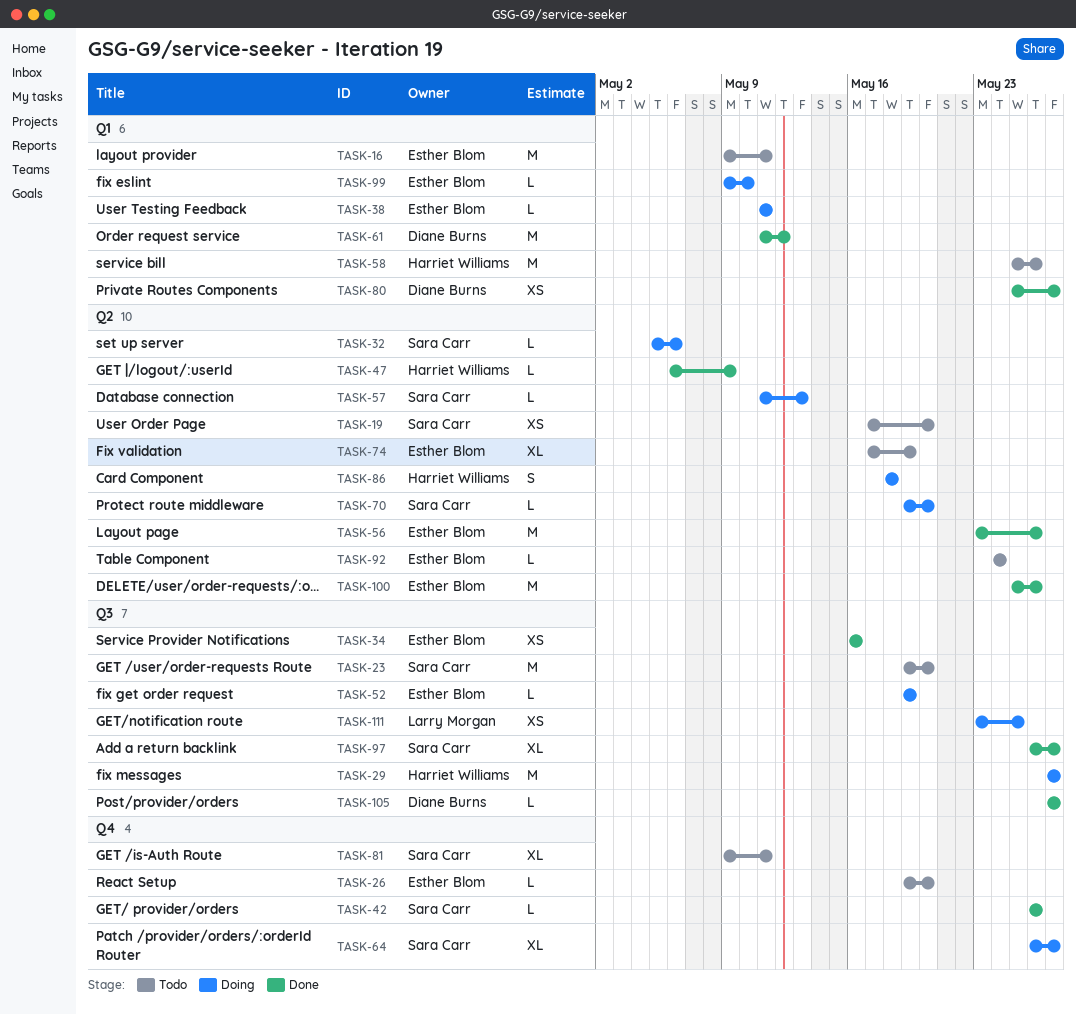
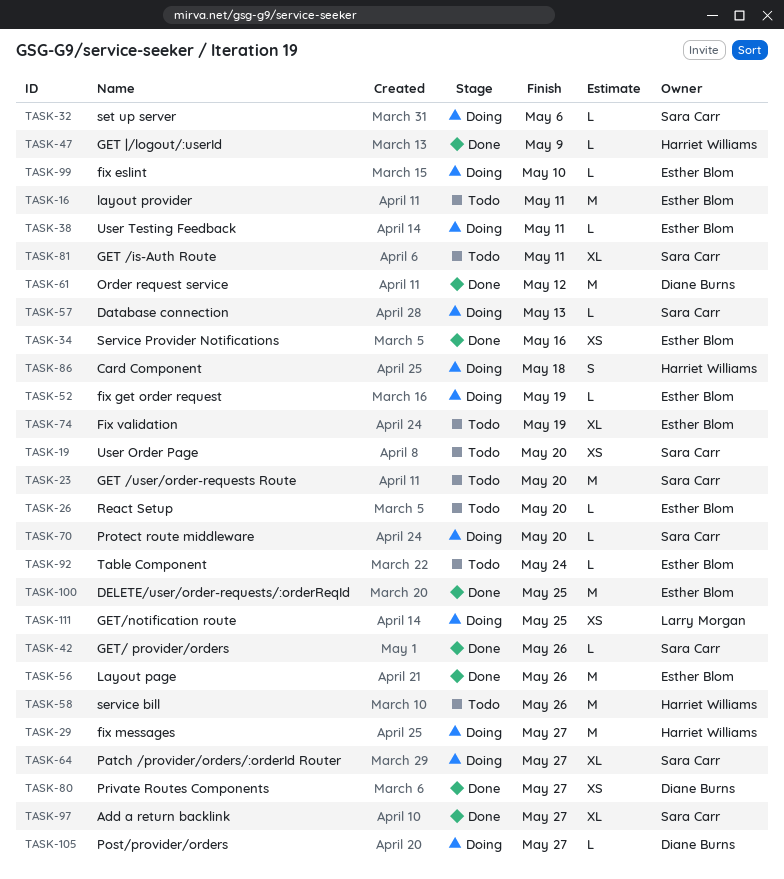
TASK-100, due: May 26 -> May 25
TASK-105, status: Done -> Doing

